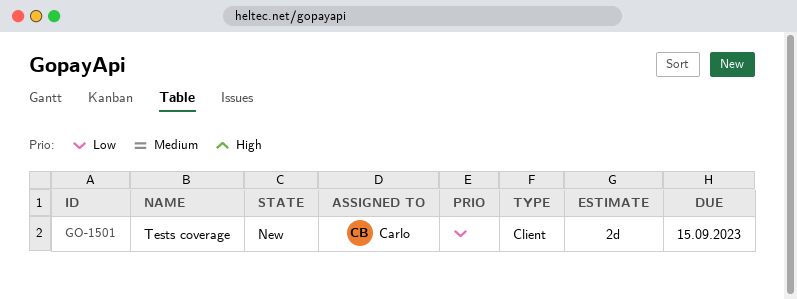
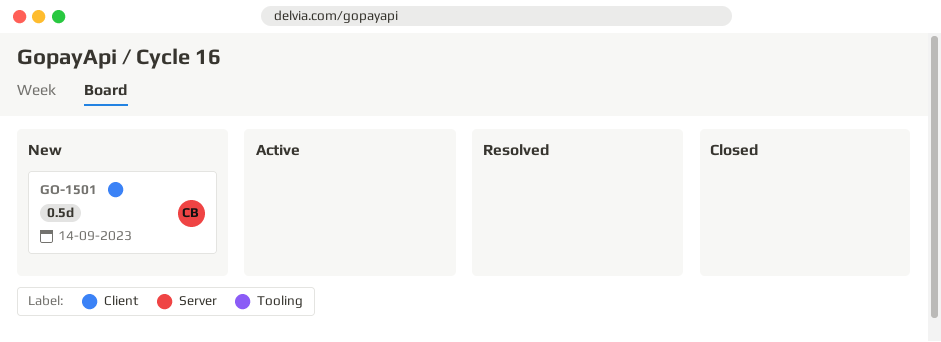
GO-1501, estimate: 2d -> 0.5d
GO-1501, due: Sep 15 -> Sep 14

